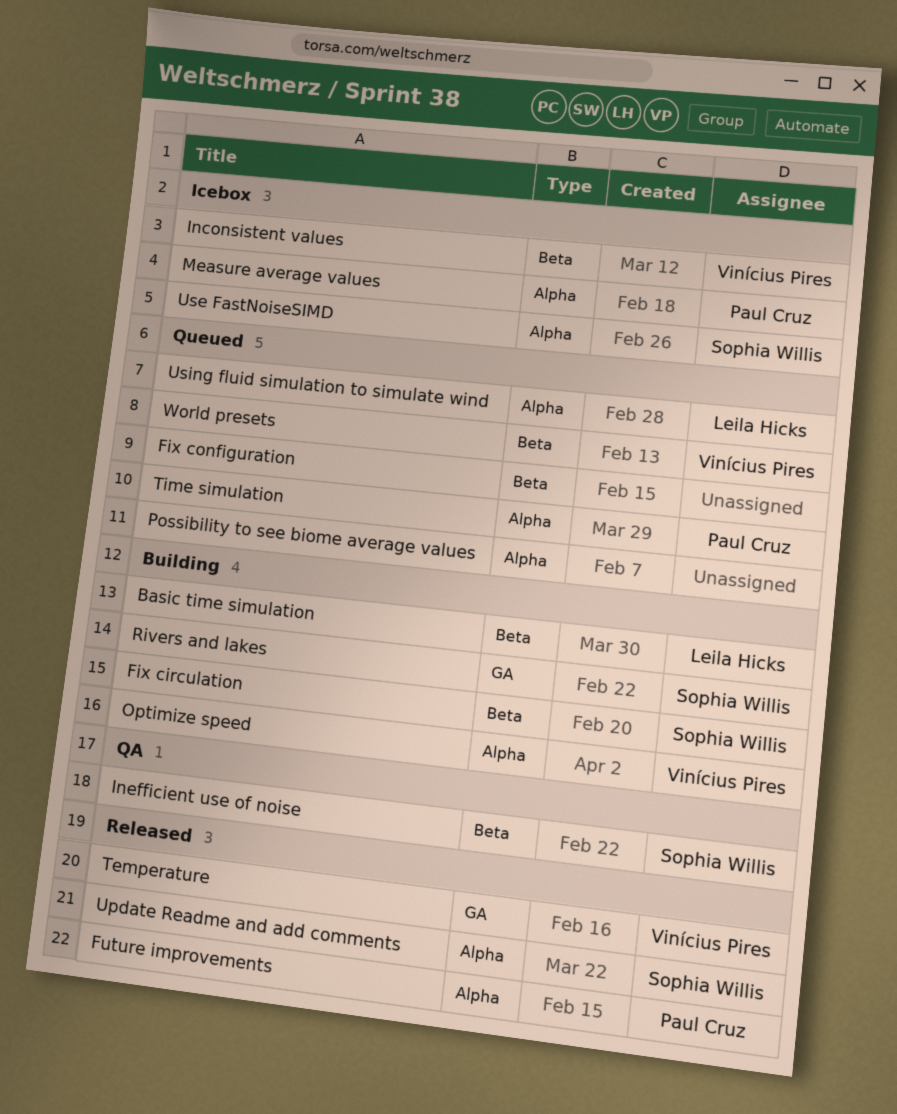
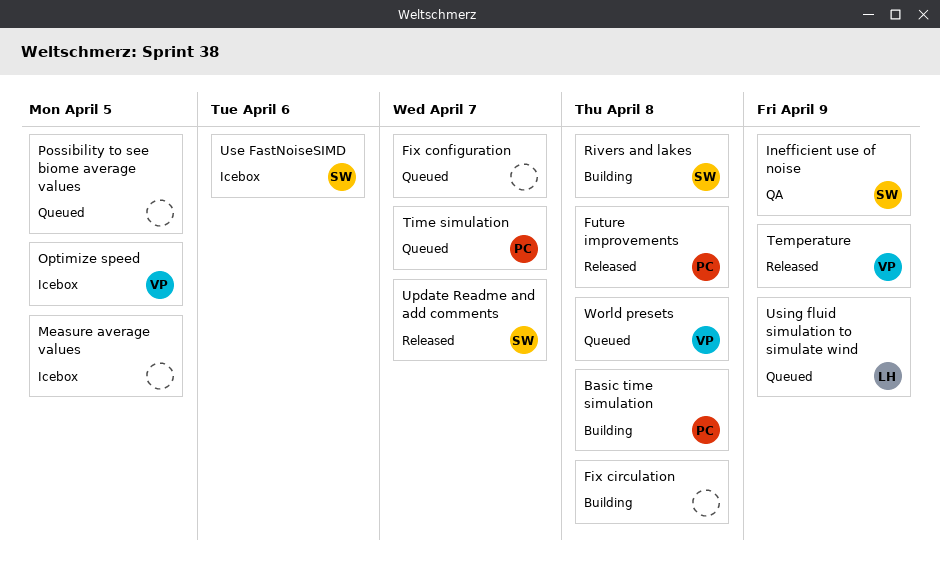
Basic time simulation, owner: Leila Hicks -> Paul Cruz
Fix circulation, owner: Sophia Willis -> none
Inconsistent values: present -> none
Measure average values, owner: Paul Cruz -> none
Optimize speed, status: Building -> Icebox

